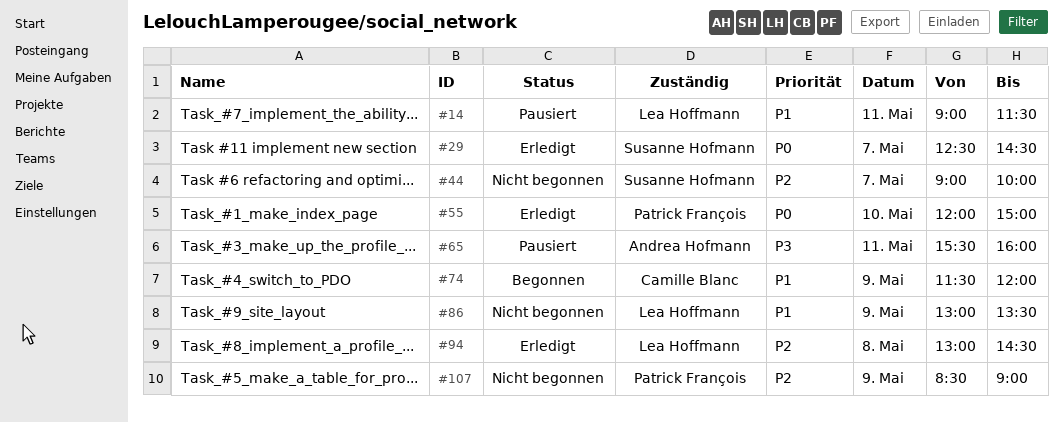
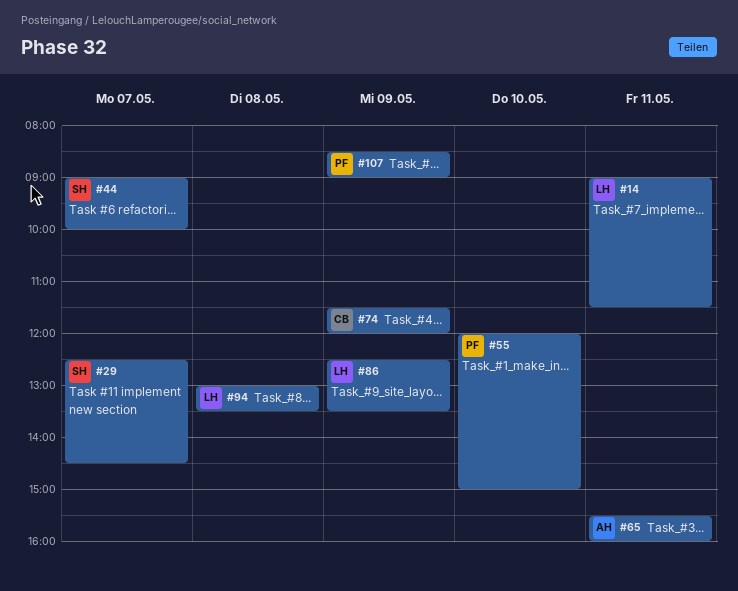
#86, begins: 13:00 -> 12:30
#94, ends: 14:30 -> 13:30

